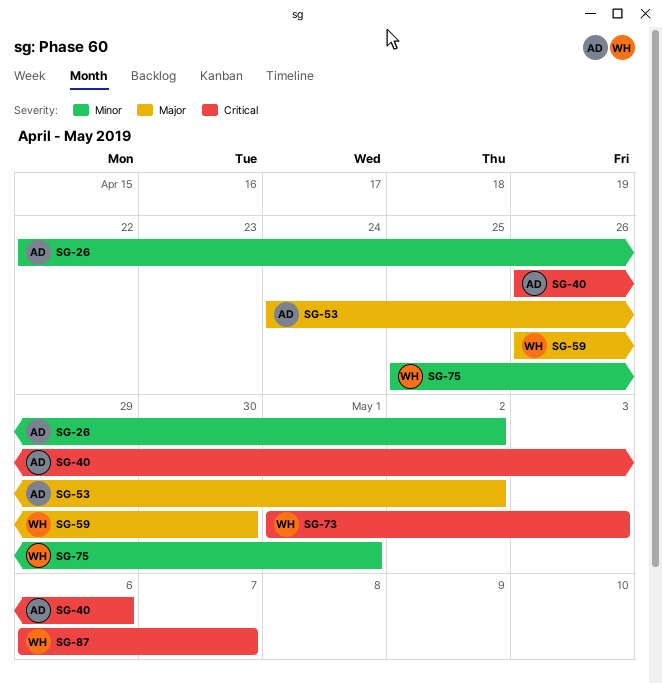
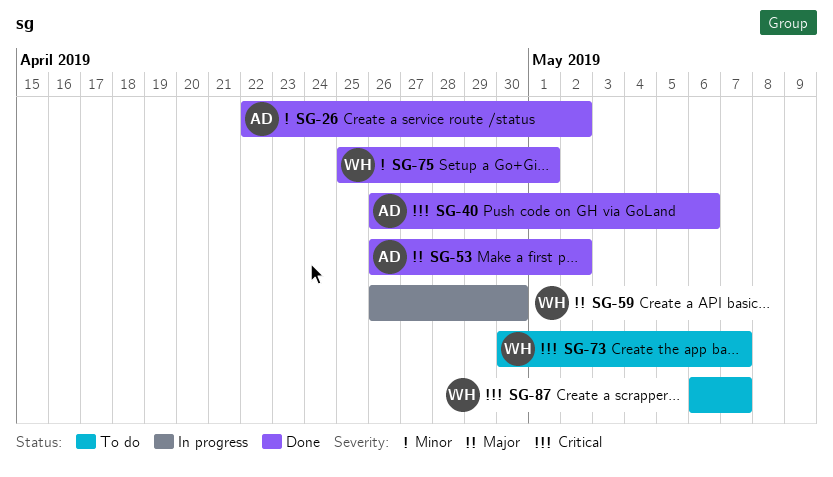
SG-53, start: Apr 24 -> Apr 26
SG-73, start: May 1 -> Apr 30
SG-73, due: May 3 -> May 7

